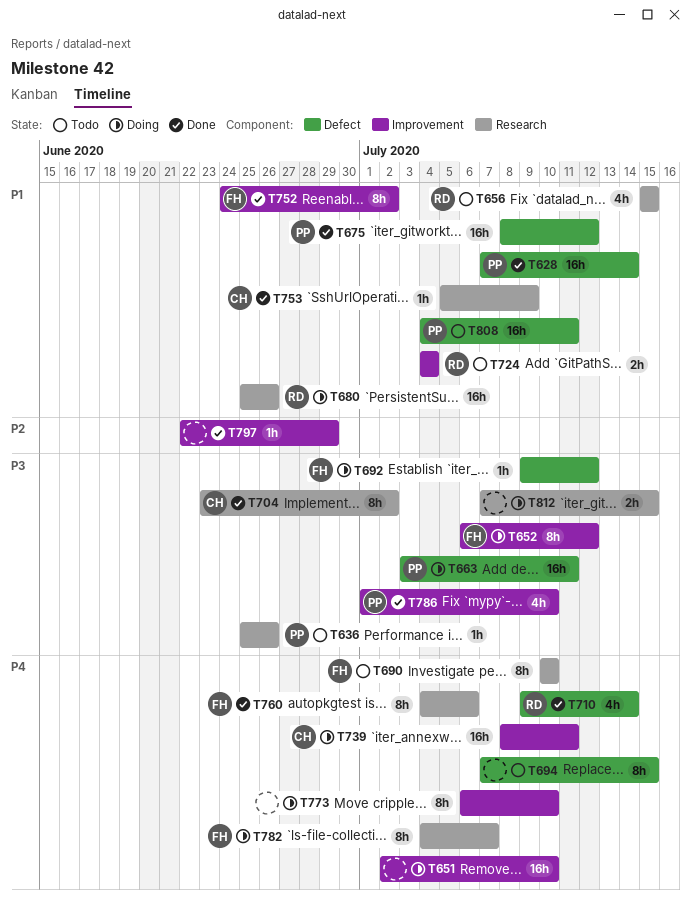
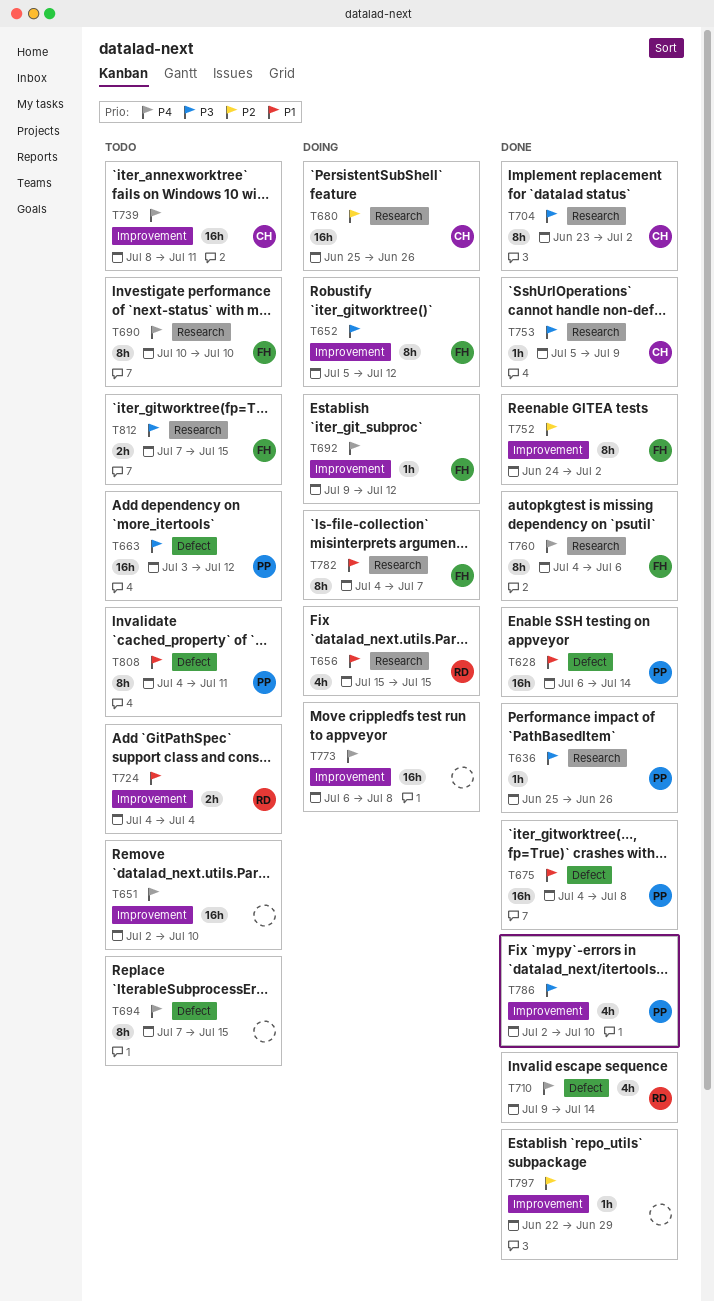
T628, start: Jul 7 -> Jul 6
T636, status: Todo -> Done
T651, status: Doing -> Todo
T652, start: Jul 6 -> Jul 5
T656, status: Todo -> Doing
T663, status: Doing -> Todo
T663, due: Jul 11 -> Jul 12
T675, start: Jul 8 -> Jul 4
T675, due: Jul 12 -> Jul 8
T680, owner: RD -> CH
T680, priority: P1 -> P2
T692, priority: P3 -> P4
T692, label: Defect -> Improvement
T739, status: Doing -> Todo
T752, priority: P1 -> P2
T753, priority: P1 -> P3
T773, estimate: 8h -> 16h
T773, due: Jul 10 -> Jul 8
T782, priority: P4 -> P1
T786, start: Jul 1 -> Jul 2
T808, estimate: 16h -> 8h
T812, status: Doing -> Todo
T812, owner: none -> FH

